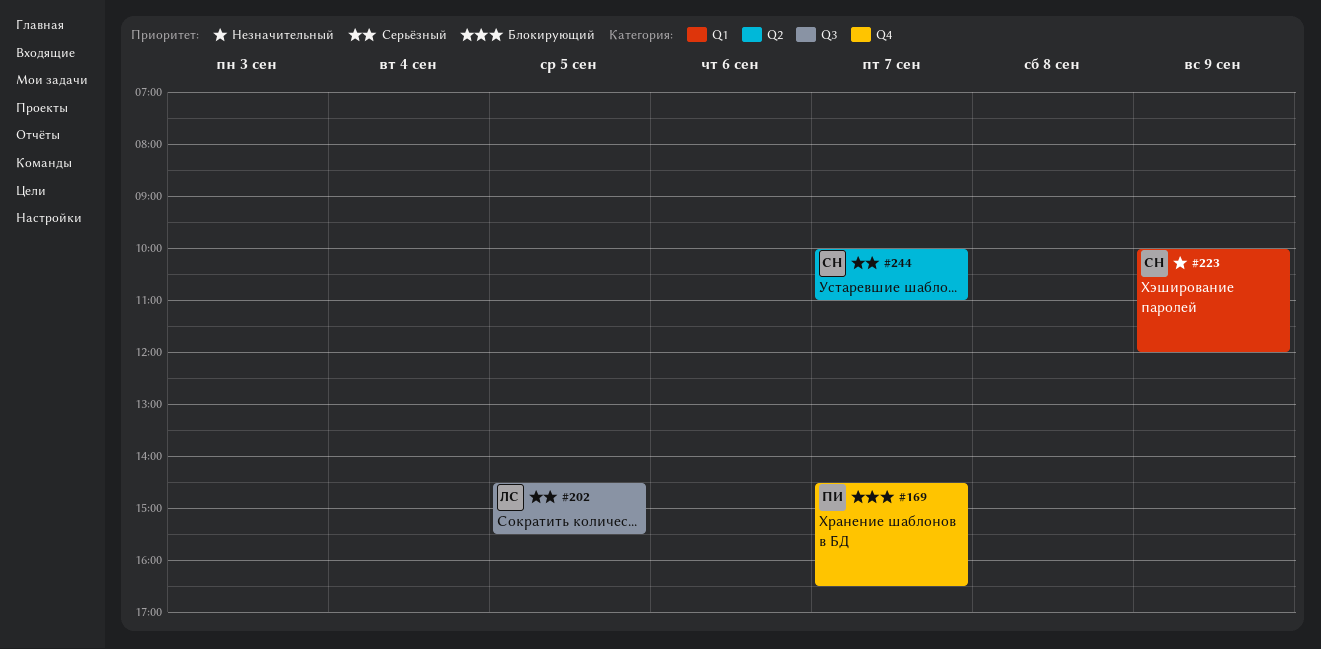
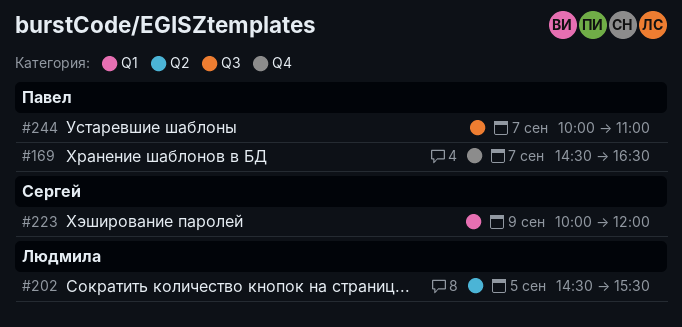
#202, label: Q3 -> Q2
#244, owner: Сергей -> Павел
#244, label: Q2 -> Q3

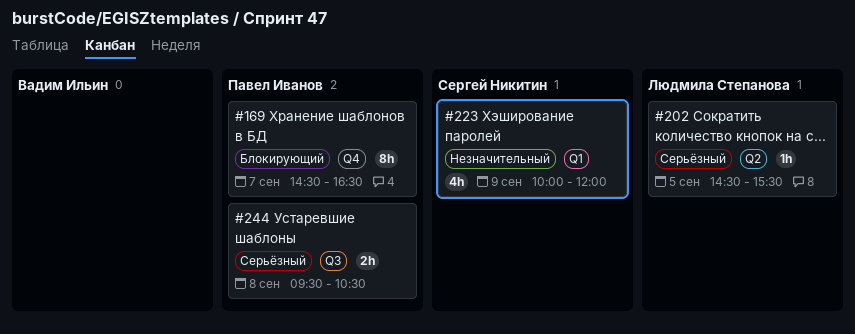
#244, day: Sep 7 -> Sep 8
#244, begins: 10:00 -> 09:30
#244, ends: 11:00 -> 10:30

